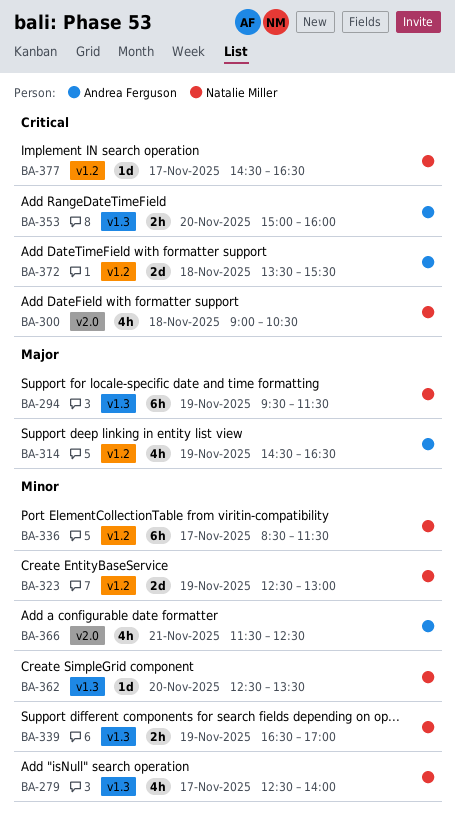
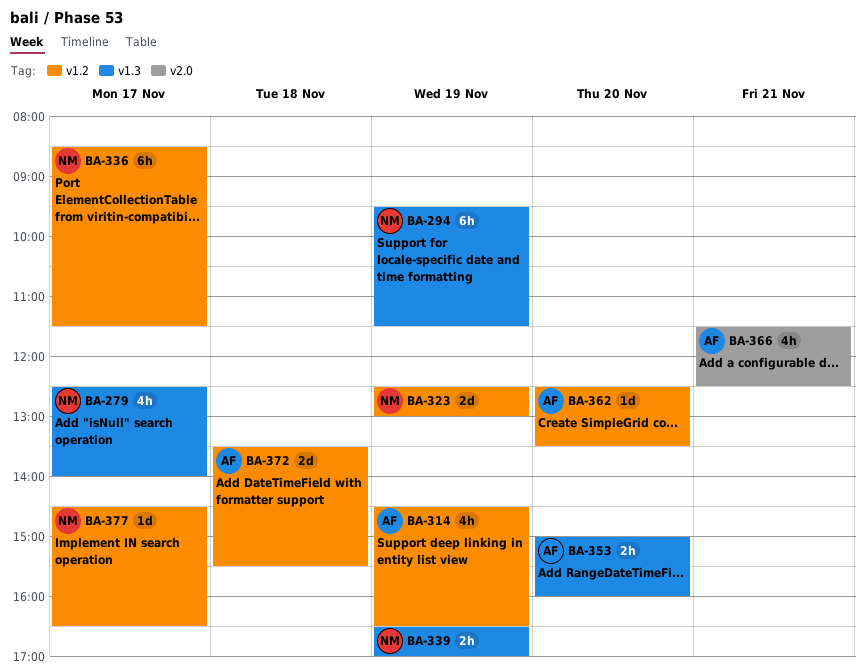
BA-300: present -> none
BA-362, owner: Natalie Miller -> Andrea Ferguson
BA-362, label: v1.3 -> v1.2

